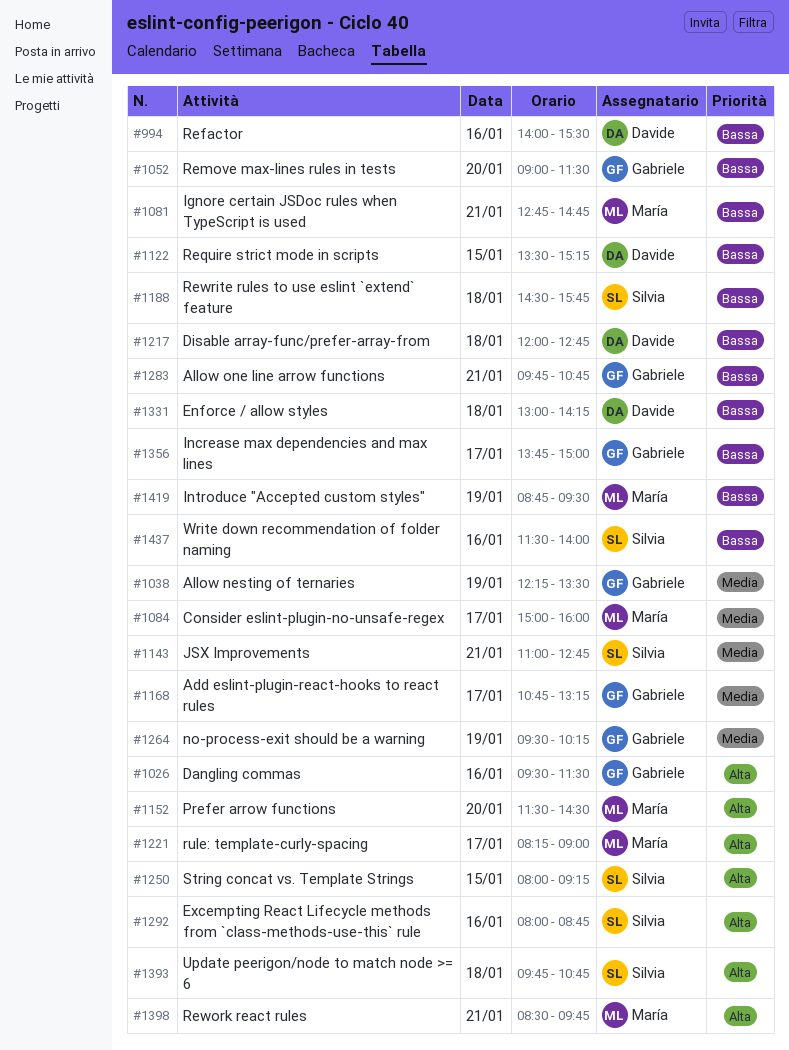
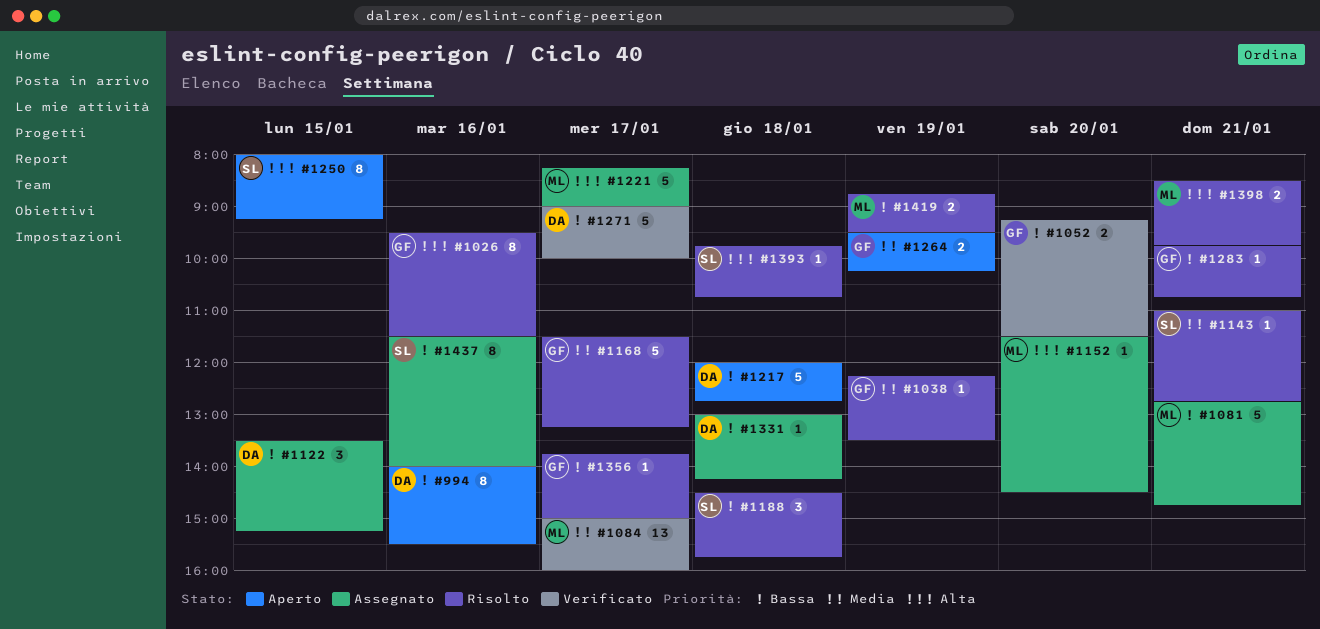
#1052, begins: 09:00 -> 09:15
#1168, begins: 10:45 -> 11:30
#1271: none -> present
#1292: present -> none

